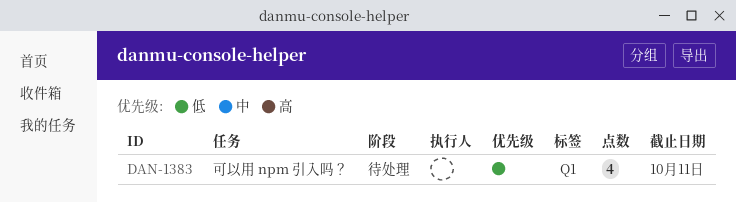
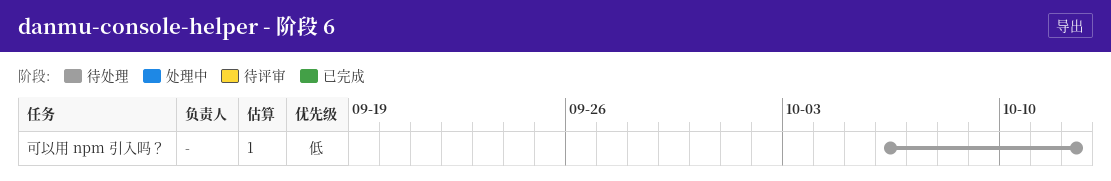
可以用 npm 引入吗？, estimate: 4 -> 1
可以用 npm 引入吗？, due: Oct 11 -> Oct 12

